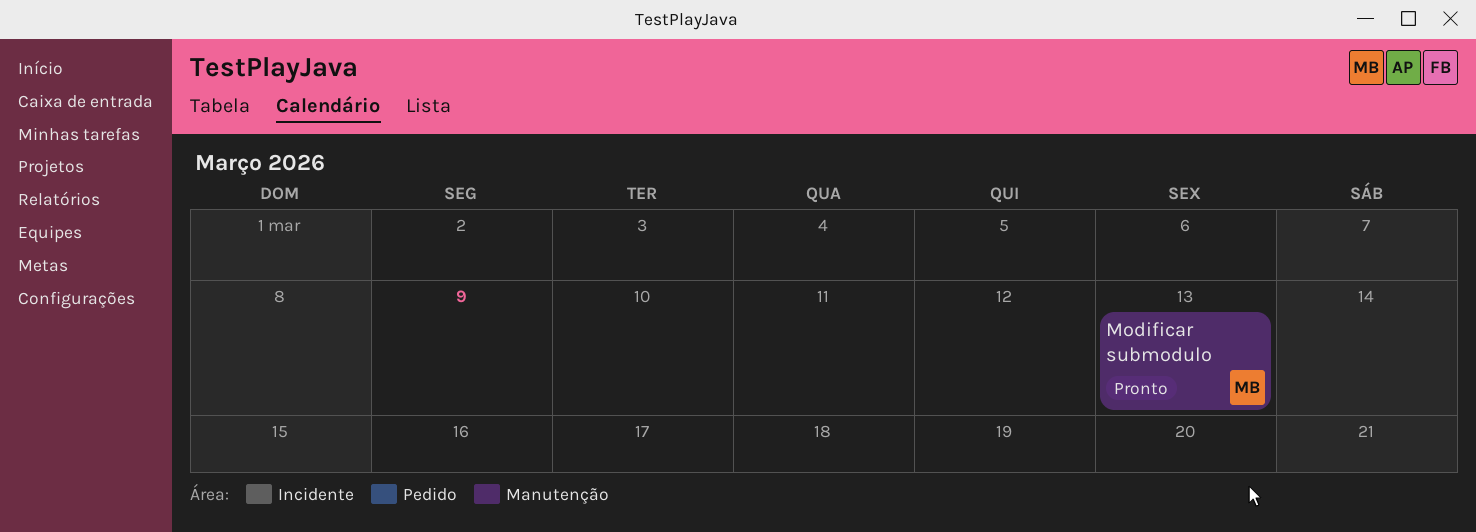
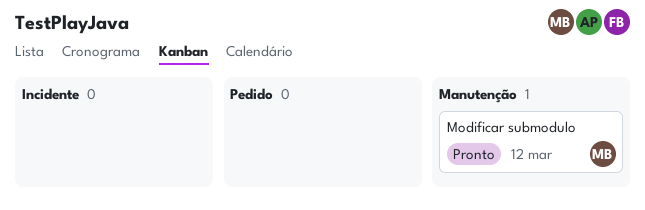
Modificar submodulo, due: Mar 13 -> Mar 12

